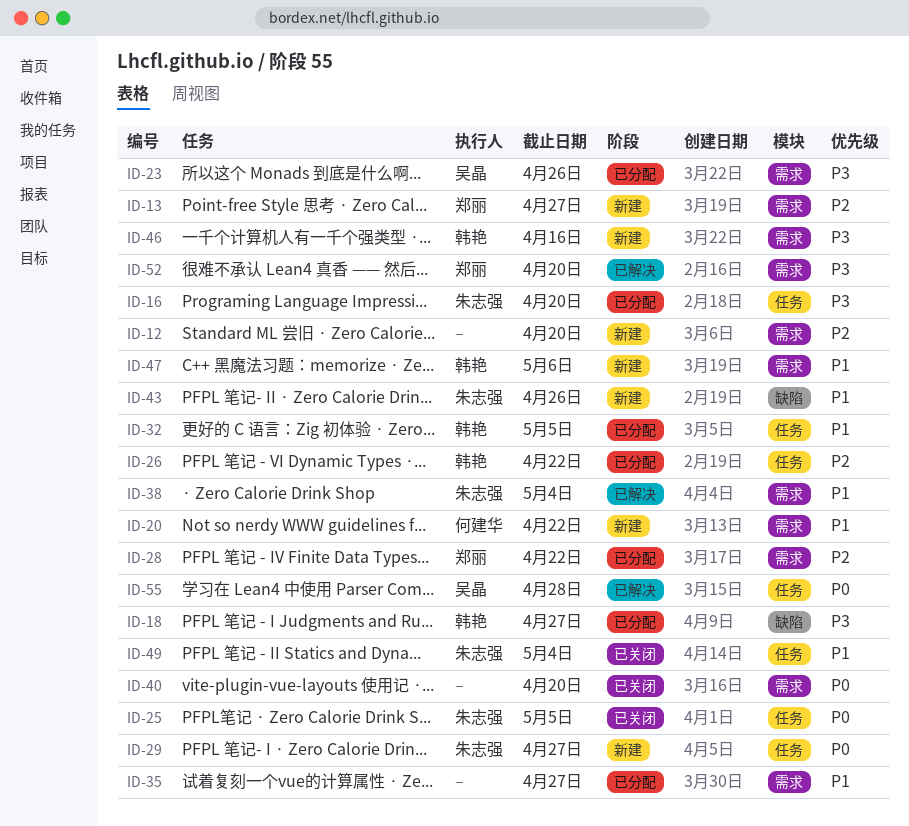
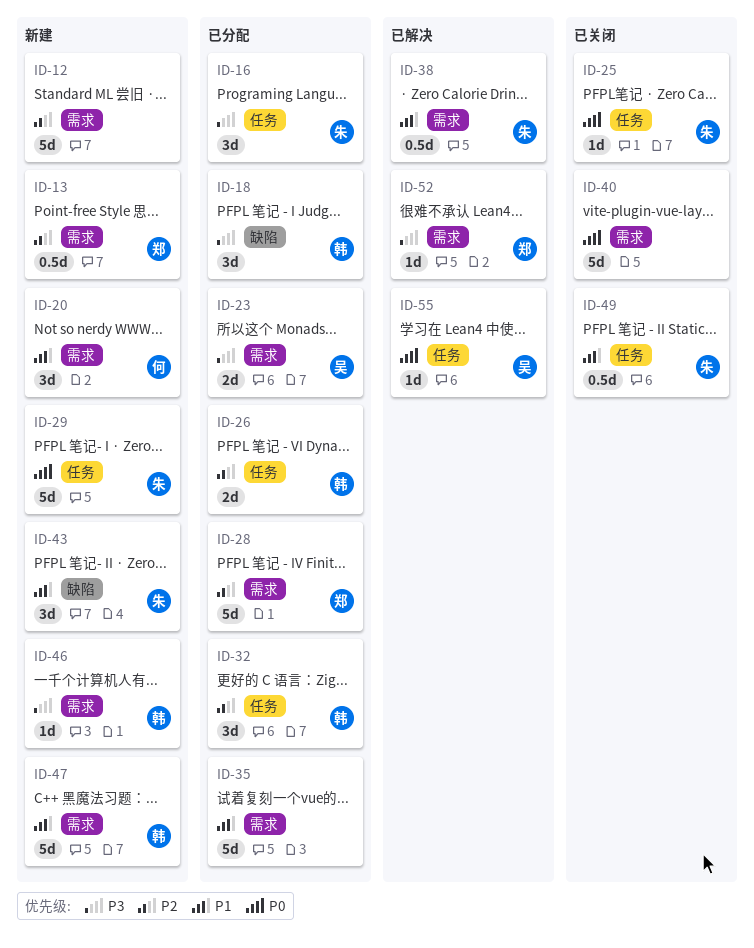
ID-32, priority: P1 -> P2

